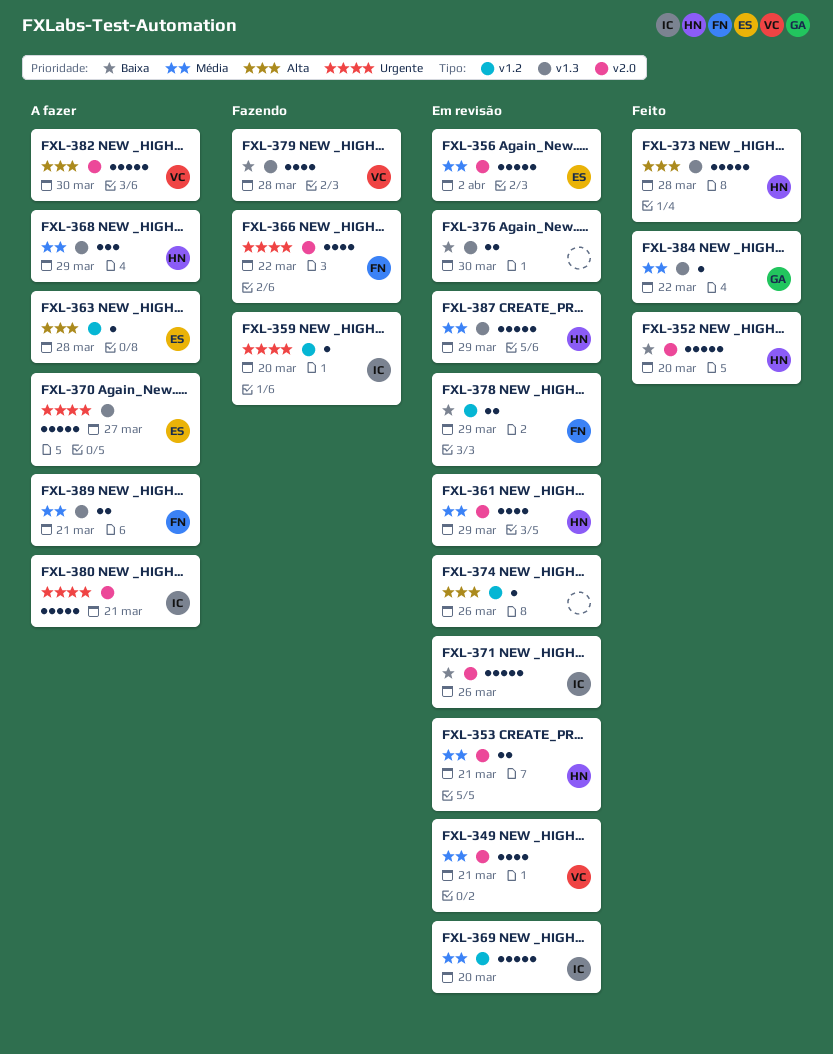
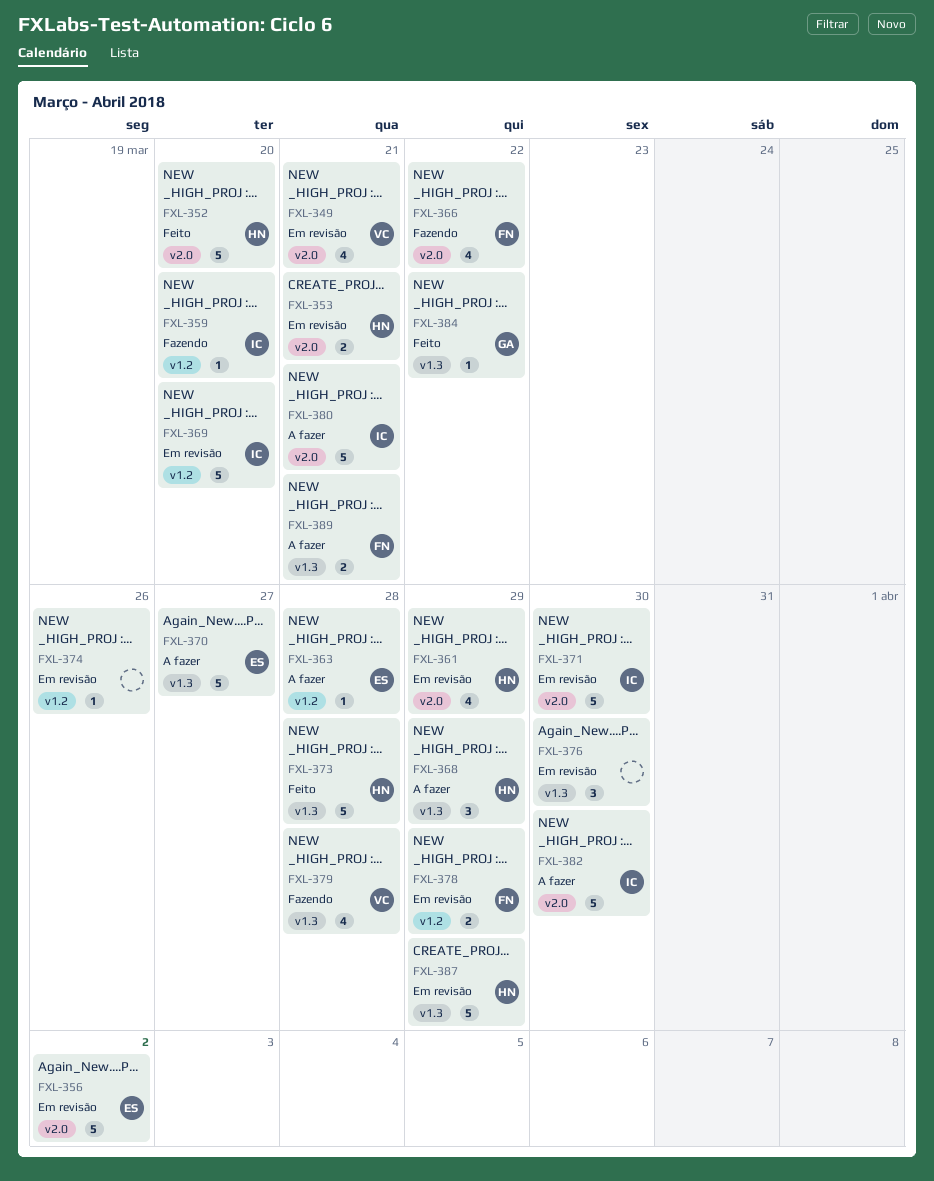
FXL-371, due: Mar 26 -> Mar 30
FXL-376, estimate: 2 -> 3
FXL-382, owner: VC -> IC

